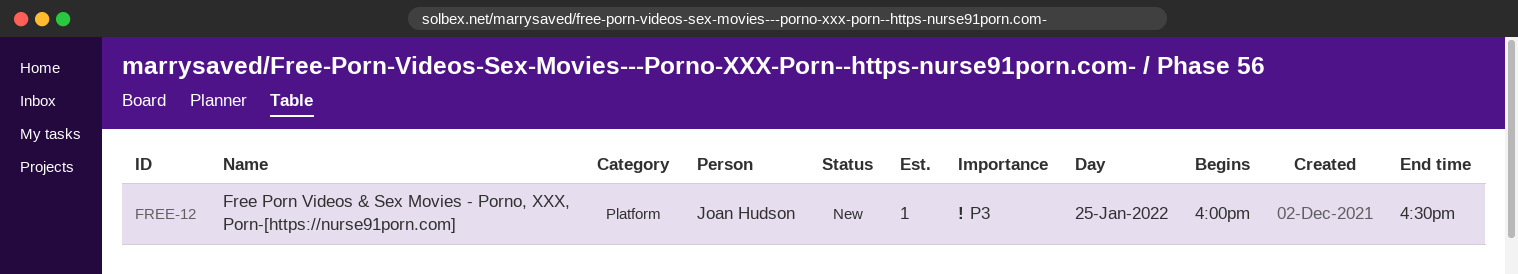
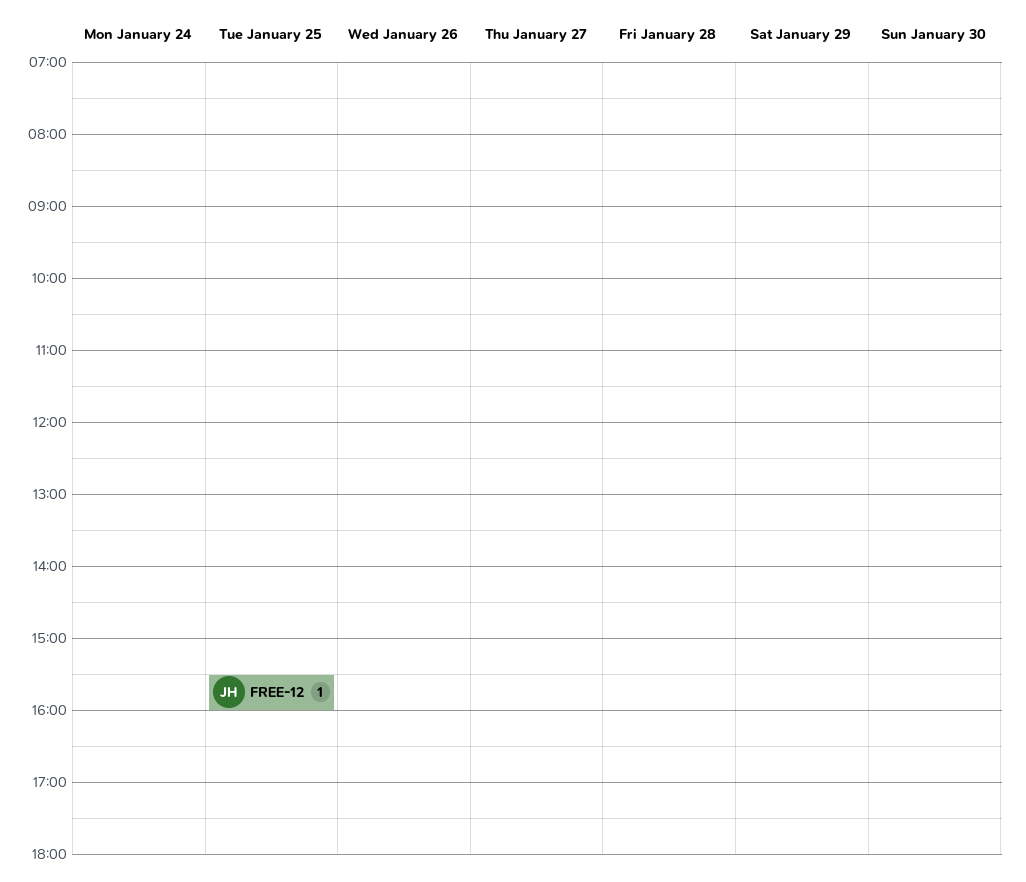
FREE-12, begins: 16:00 -> 15:30
FREE-12, ends: 16:30 -> 16:00

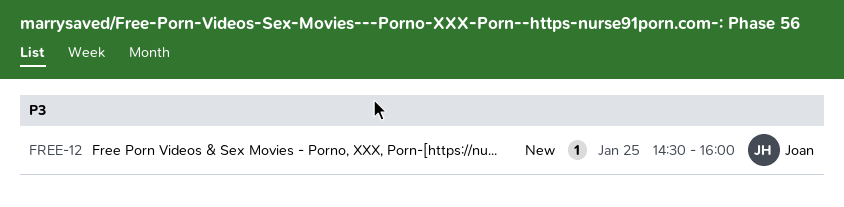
FREE-12, begins: 15:30 -> 14:30

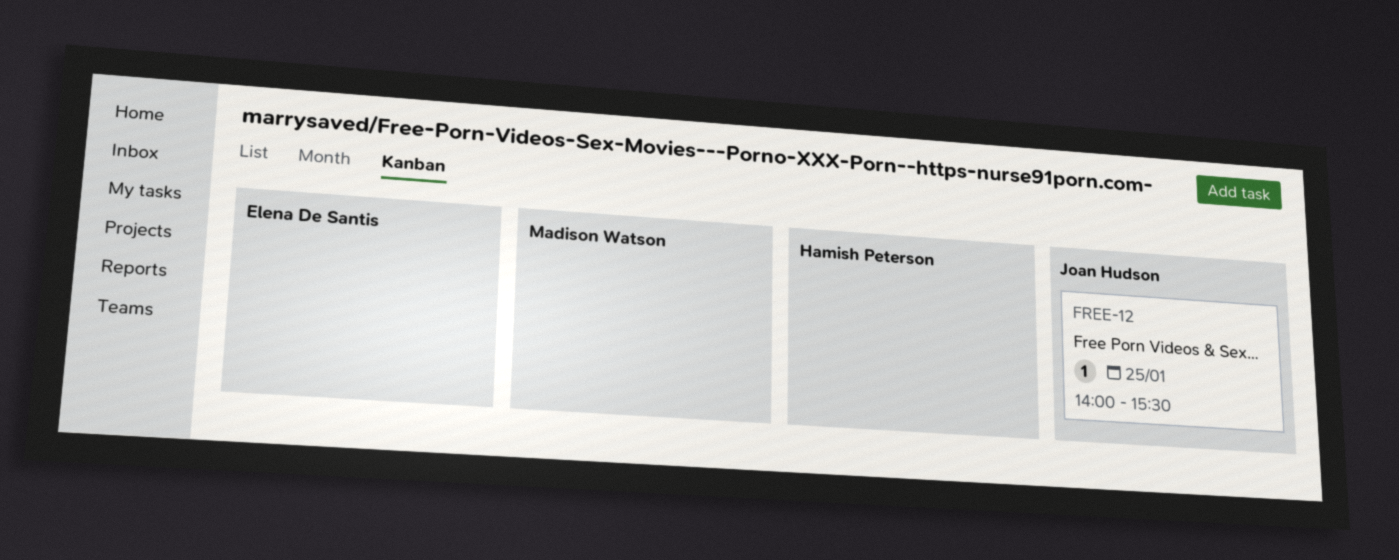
FREE-12, begins: 14:30 -> 14:00
FREE-12, ends: 16:00 -> 15:30

